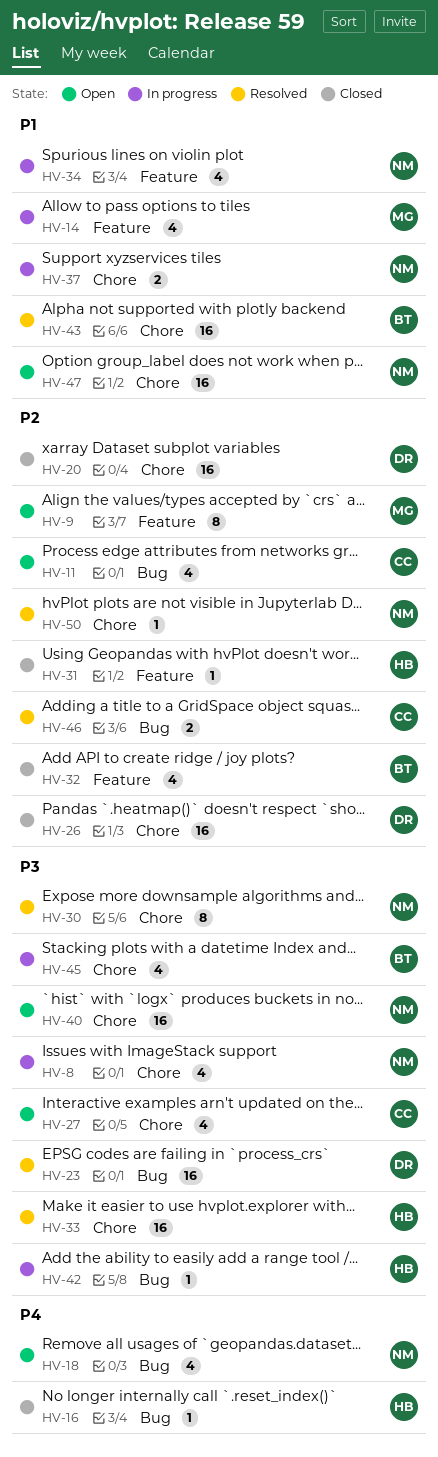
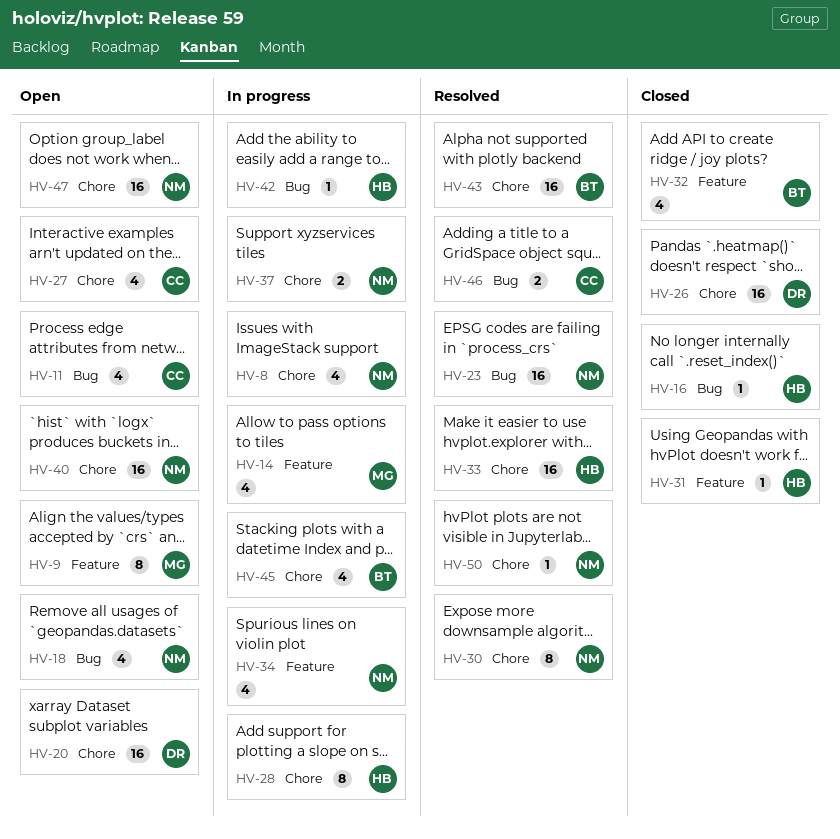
HV-20, status: Closed -> Open
HV-23, owner: DR -> NM
HV-28: none -> present

